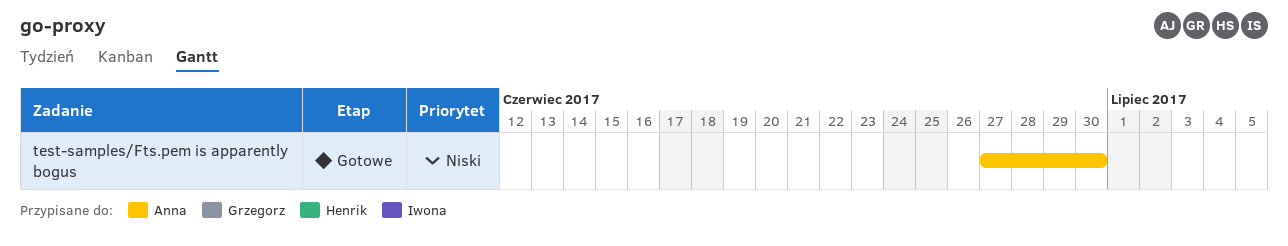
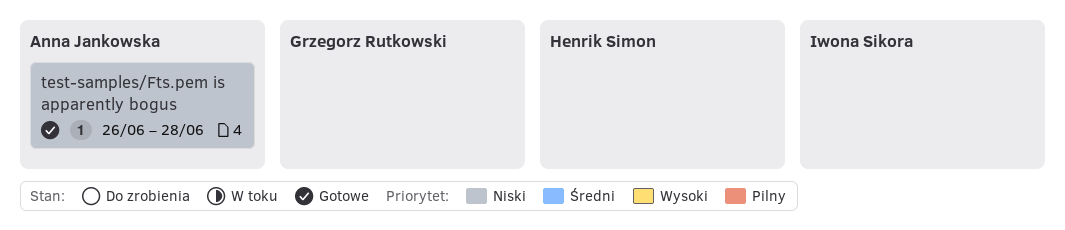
test-samples/Fts.pem is apparently bogus, start: Jun 27 -> Jun 26
test-samples/Fts.pem is apparently bogus, due: Jun 30 -> Jun 28

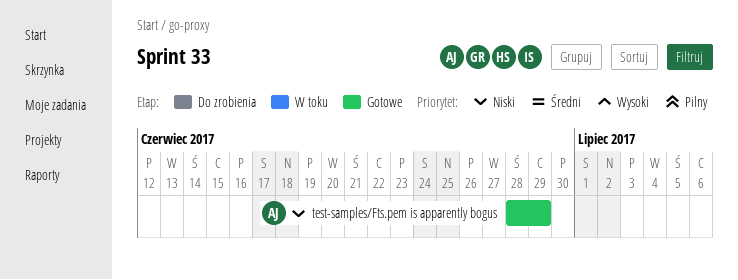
test-samples/Fts.pem is apparently bogus, start: Jun 26 -> Jun 28
test-samples/Fts.pem is apparently bogus, due: Jun 28 -> Jun 29

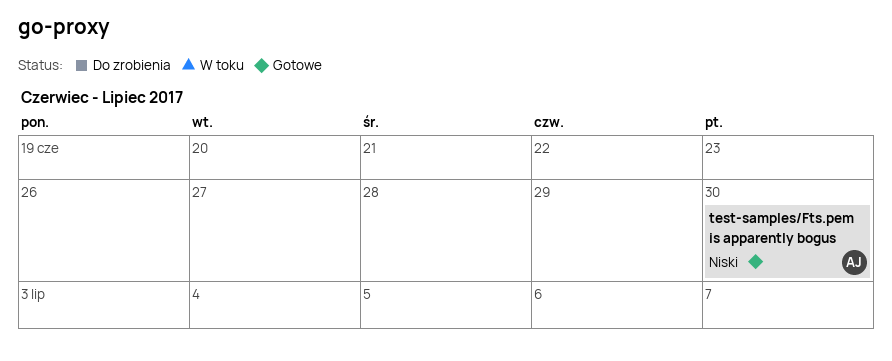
test-samples/Fts.pem is apparently bogus, due: Jun 29 -> Jun 30

